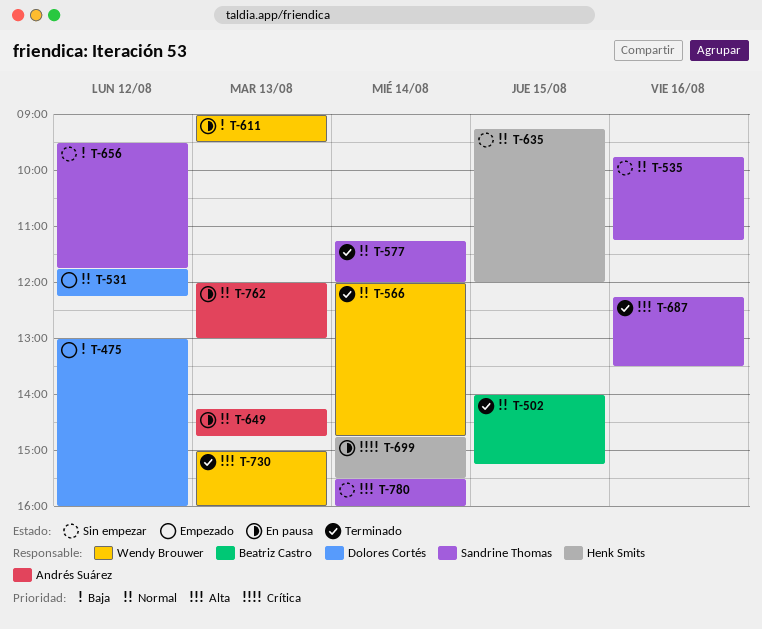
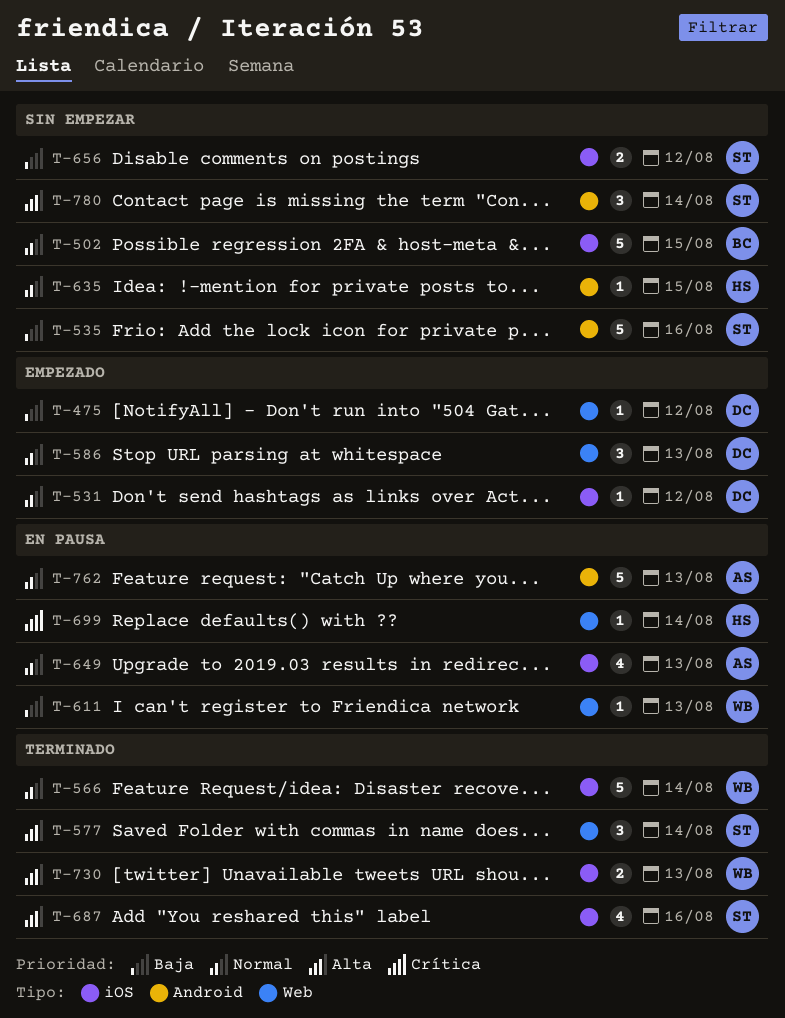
T-502, status: Terminado -> Sin empezar
T-535, priority: Normal -> Baja
T-577, priority: Normal -> Alta
T-586: none -> present

